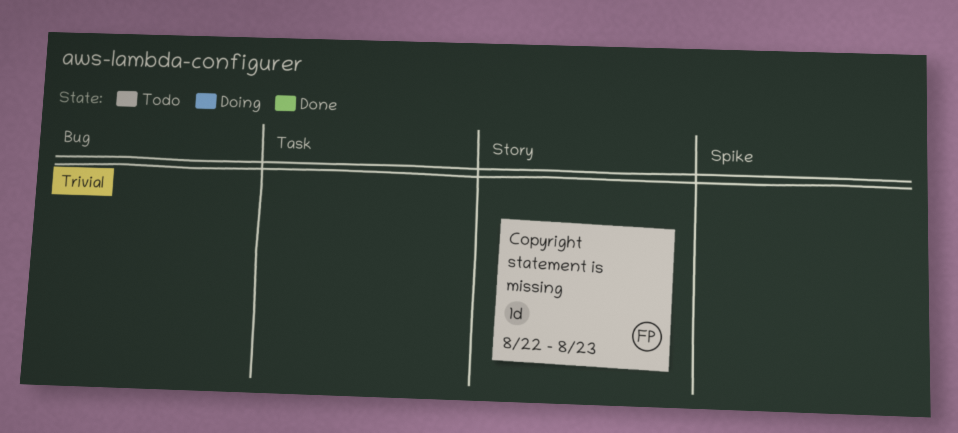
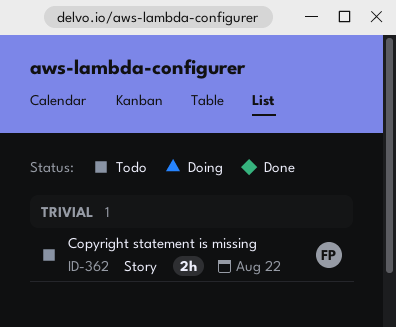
Copyright statement is missing, estimate: 1d -> 2h
Copyright statement is missing, due: Aug 23 -> Aug 22

